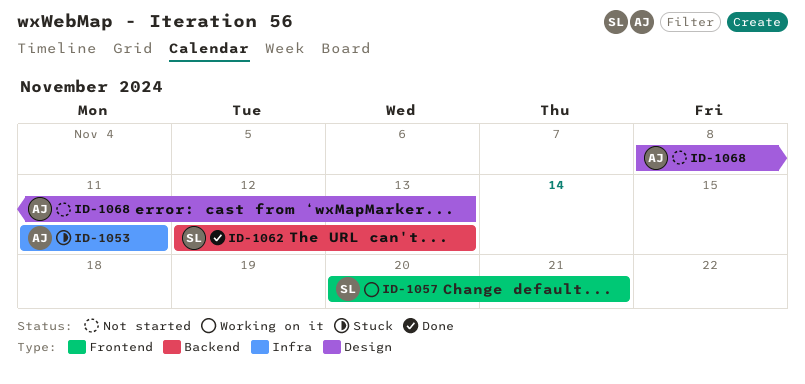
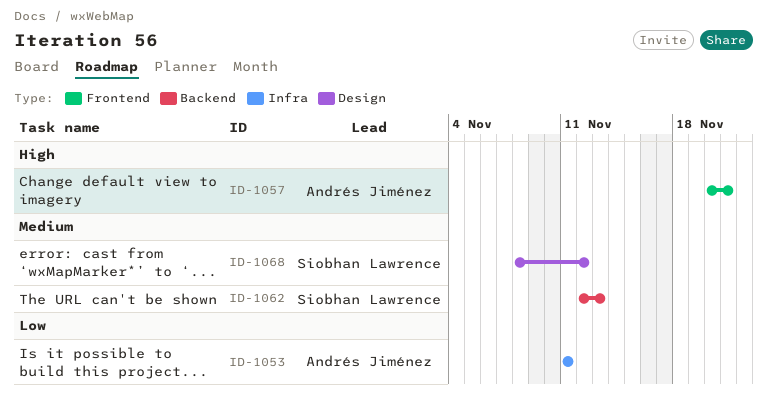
ID-1057, owner: Siobhan Lawrence -> Andrés Jiménez
ID-1068, owner: Andrés Jiménez -> Siobhan Lawrence
ID-1068, due: Nov 13 -> Nov 12

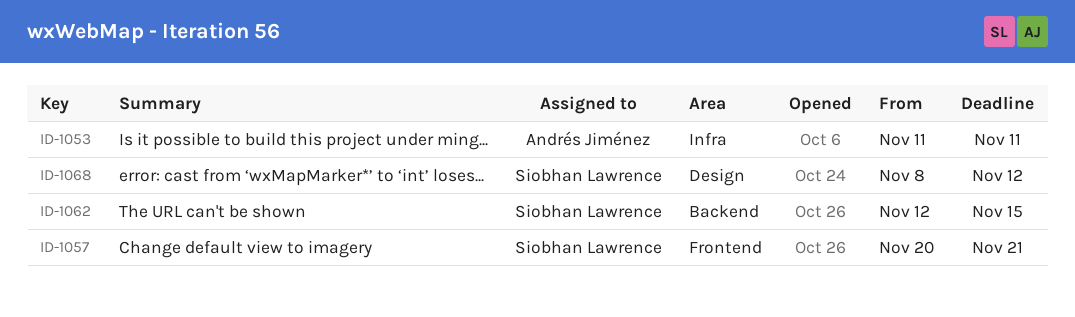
ID-1057, owner: Andrés Jiménez -> Siobhan Lawrence
ID-1062, due: Nov 13 -> Nov 15

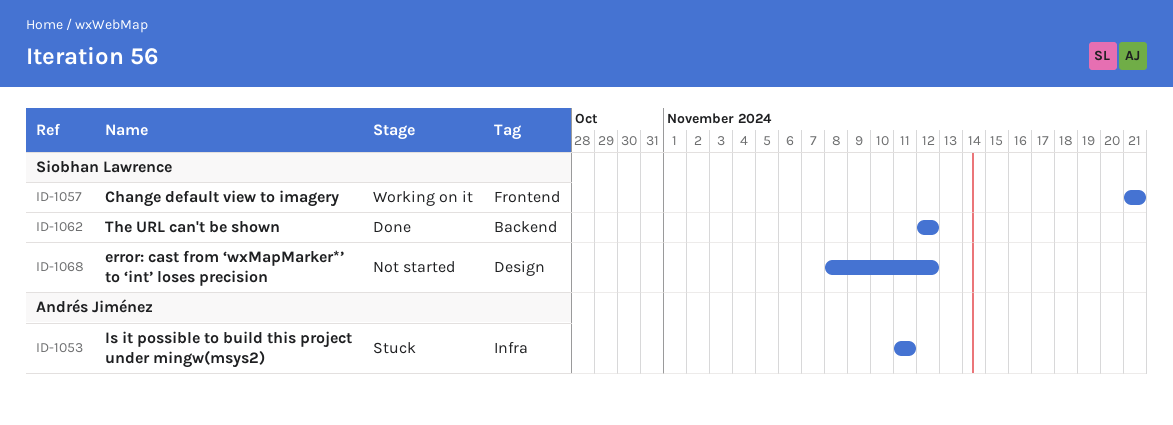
ID-1057, start: Nov 20 -> Nov 21
ID-1062, due: Nov 15 -> Nov 12

